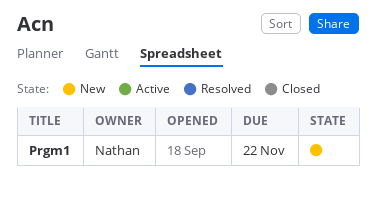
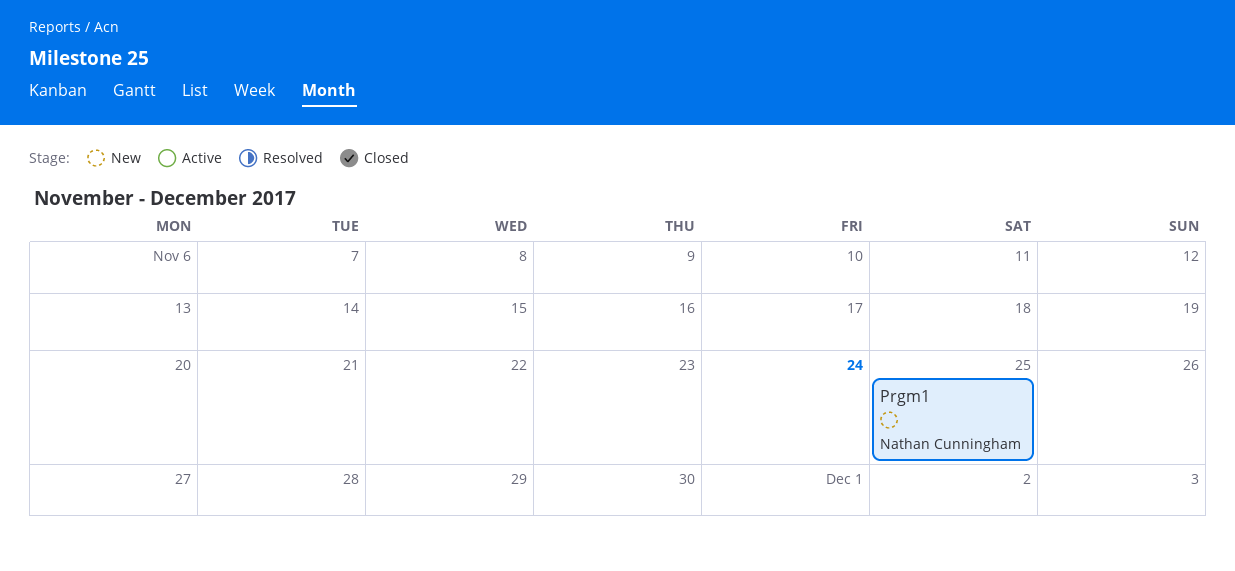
Prgm1, due: Nov 22 -> Nov 25

